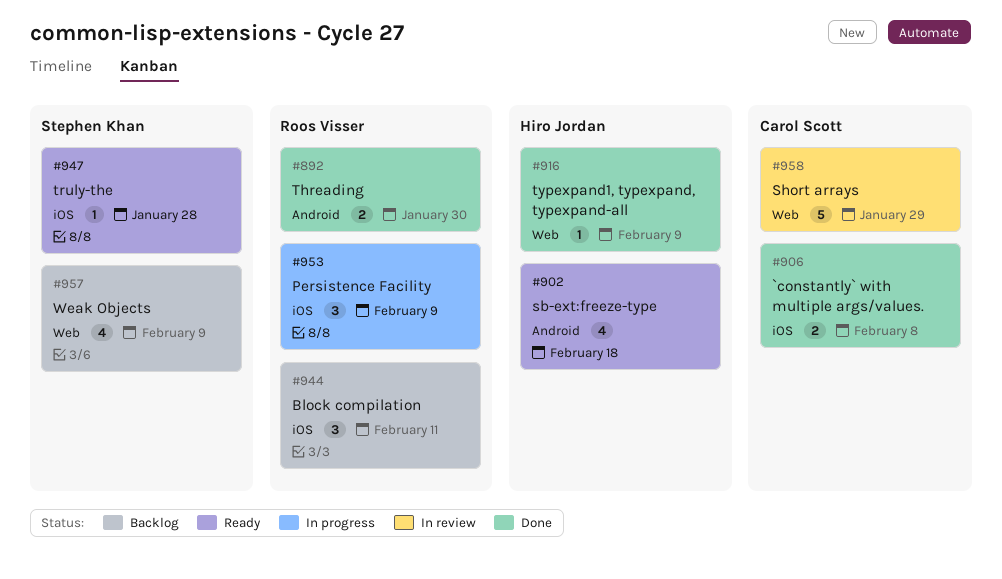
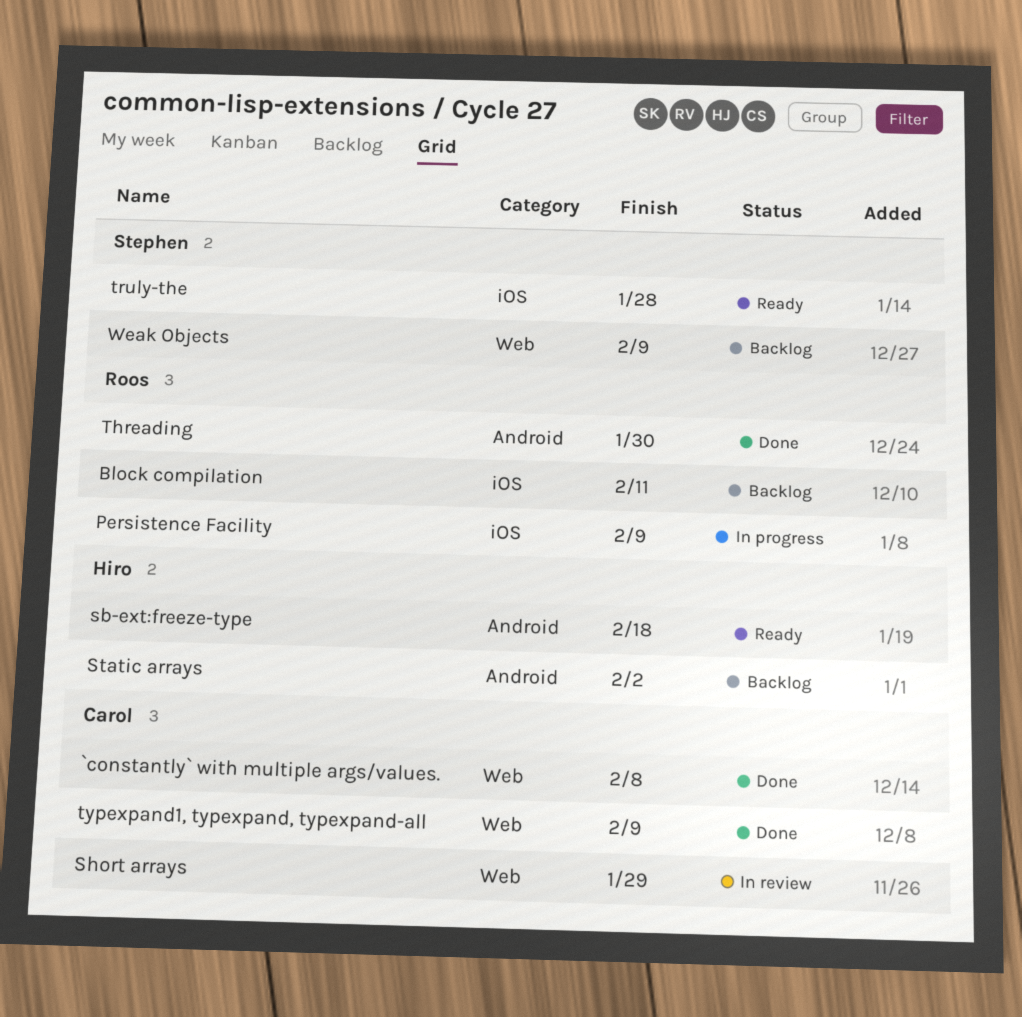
`constantly` with multiple args/values., label: iOS -> Web
Static arrays: none -> present
typexpand1, typexpand, typexpand-all, owner: Hiro Jordan -> Carol Scott

